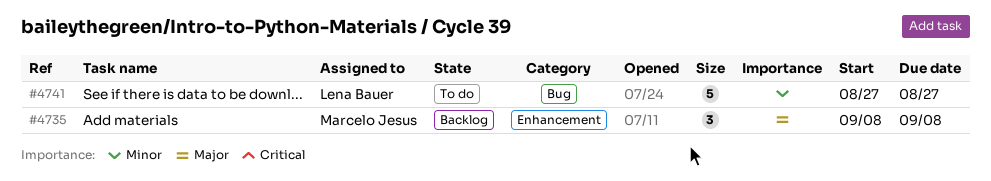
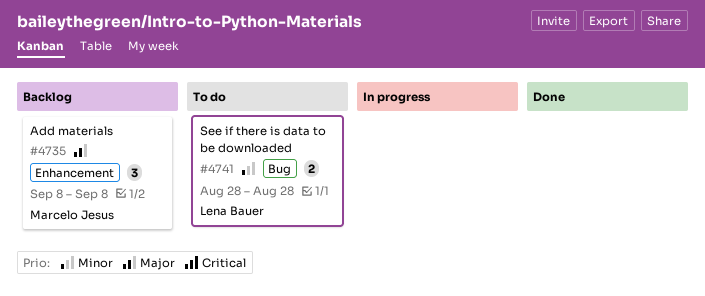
#4741, estimate: 5 -> 2
#4741, start: Aug 27 -> Aug 28
#4741, due: Aug 27 -> Aug 28

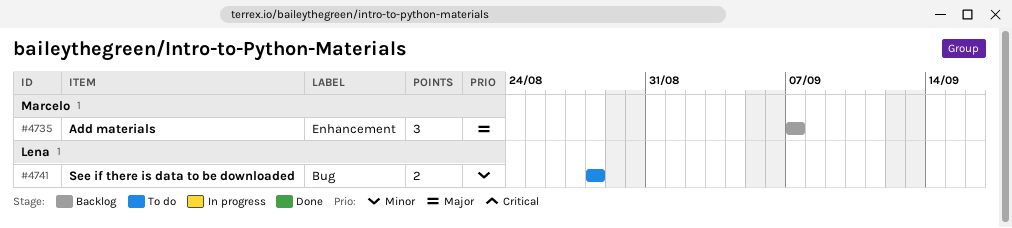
#4735, start: Sep 8 -> Sep 7
#4735, due: Sep 8 -> Sep 7

